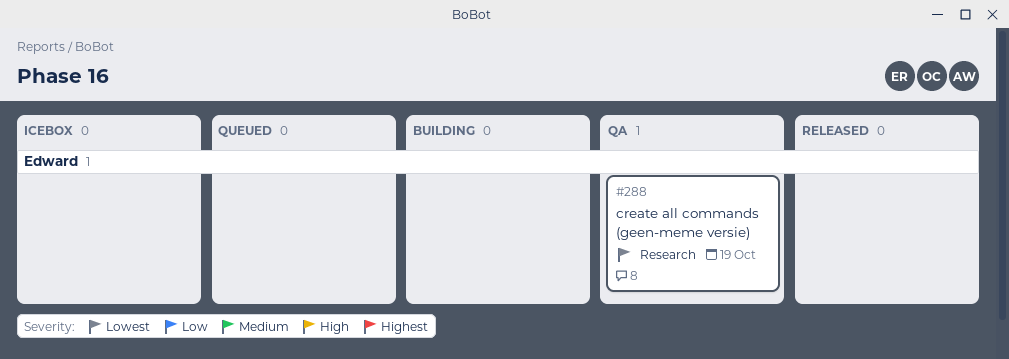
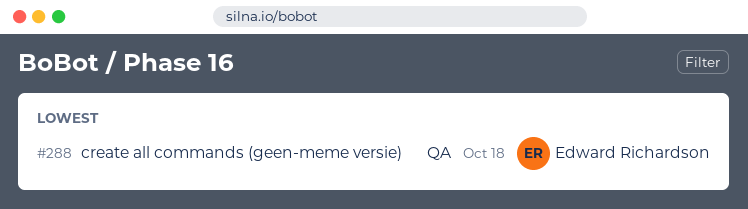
#288, due: Oct 19 -> Oct 18

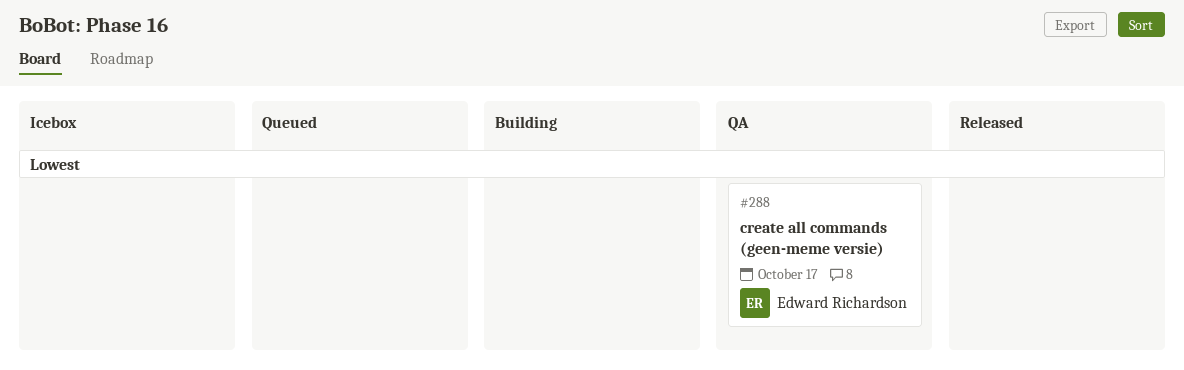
#288, due: Oct 18 -> Oct 17

